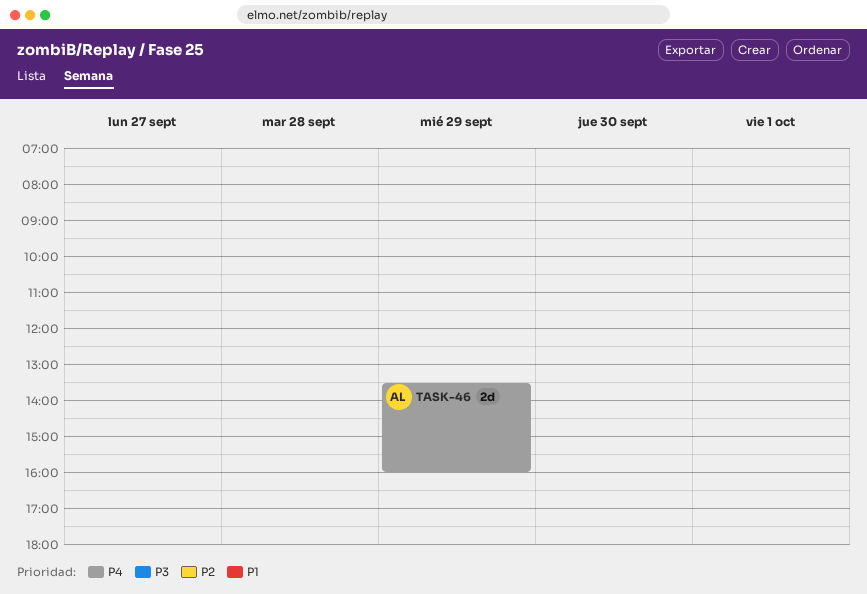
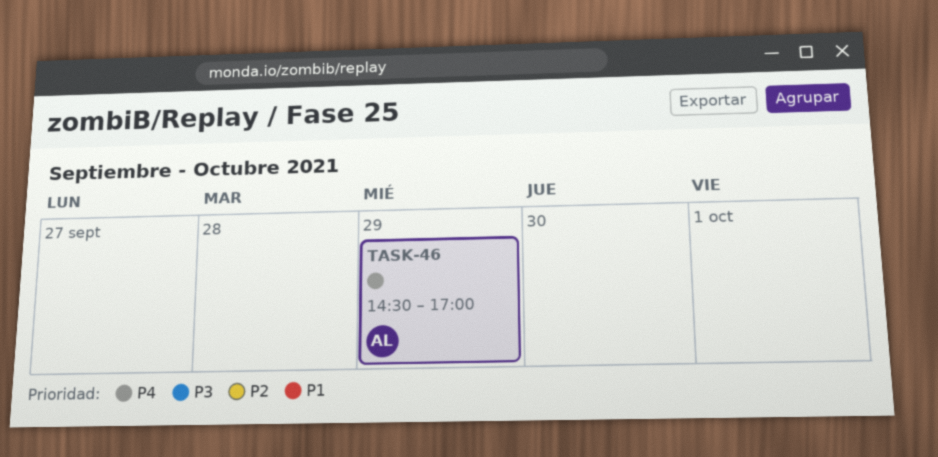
TASK-46, begins: 13:30 -> 14:30
TASK-46, ends: 16:00 -> 17:00

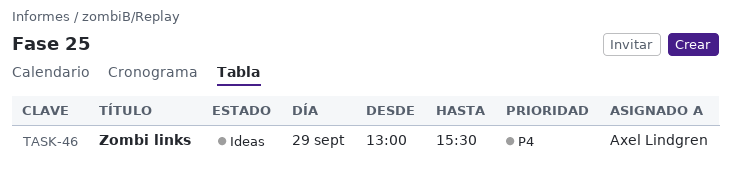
TASK-46, begins: 14:30 -> 13:00
TASK-46, ends: 17:00 -> 15:30

